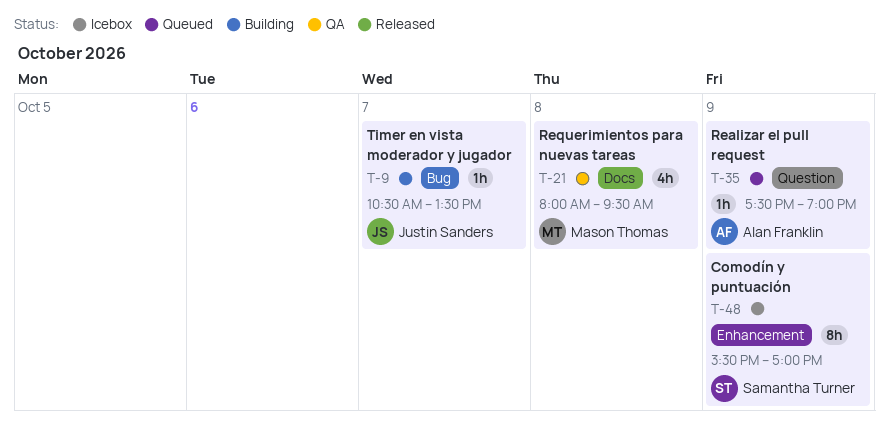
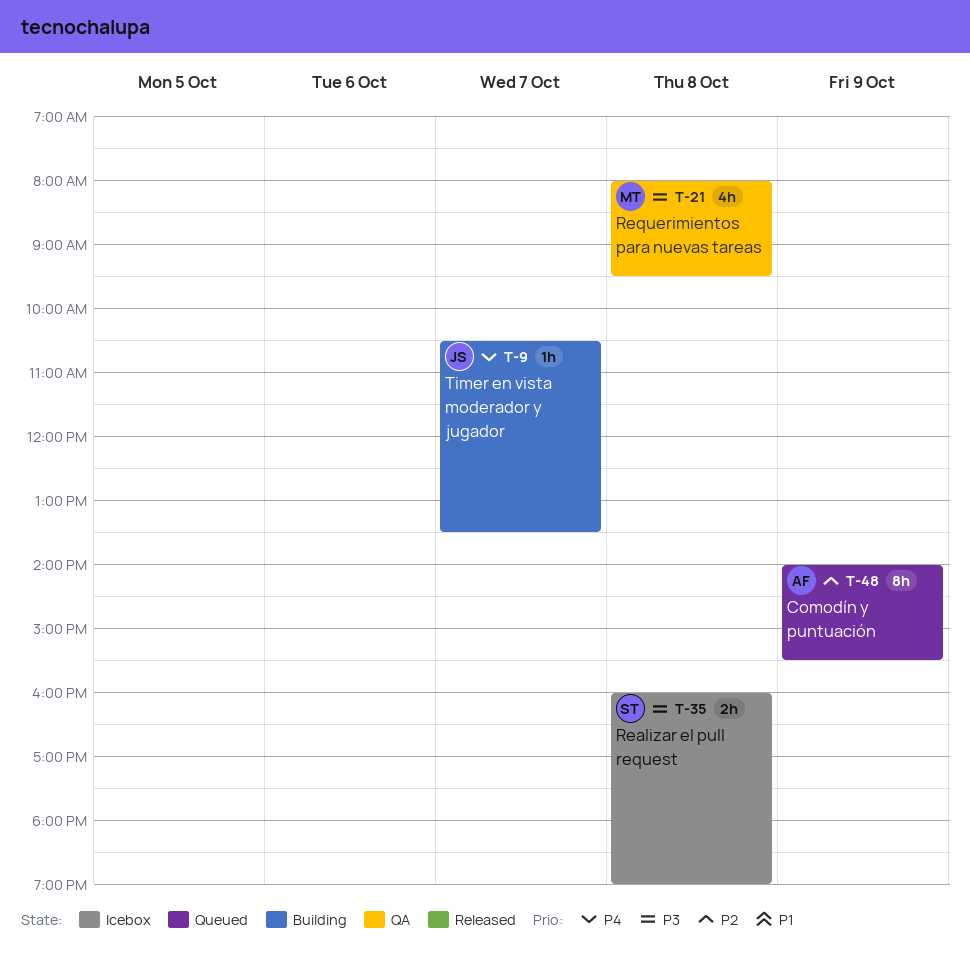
T-35, status: Queued -> Icebox
T-35, owner: Alan Franklin -> Samantha Turner
T-35, estimate: 1h -> 2h
T-35, day: Oct 9 -> Oct 8
T-35, begins: 17:30 -> 16:00
T-48, status: Icebox -> Queued
T-48, owner: Samantha Turner -> Alan Franklin
T-48, begins: 15:30 -> 14:00
T-48, ends: 17:00 -> 15:30

